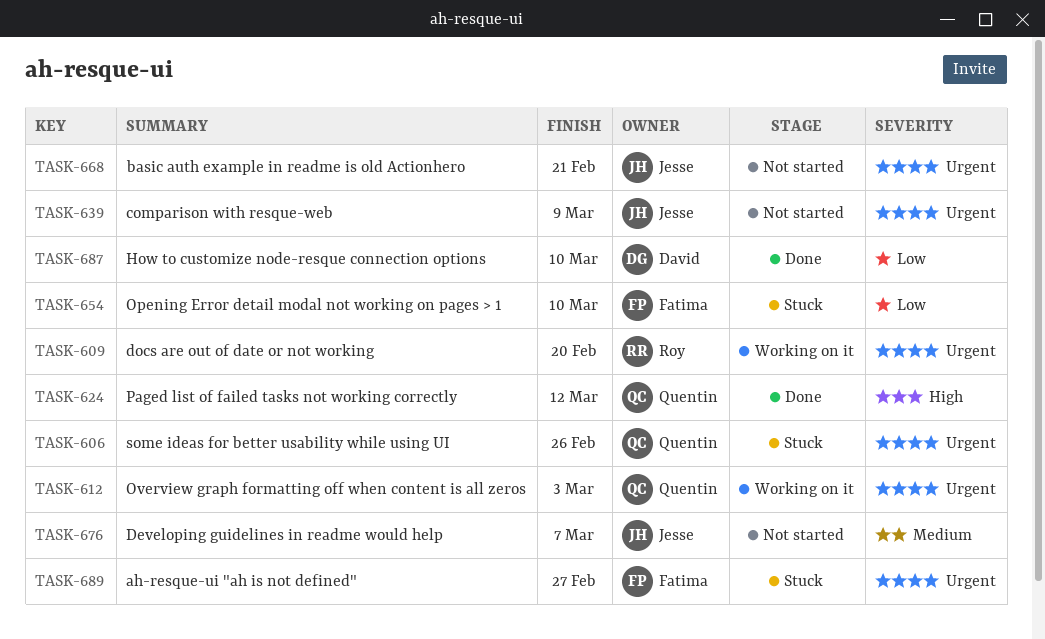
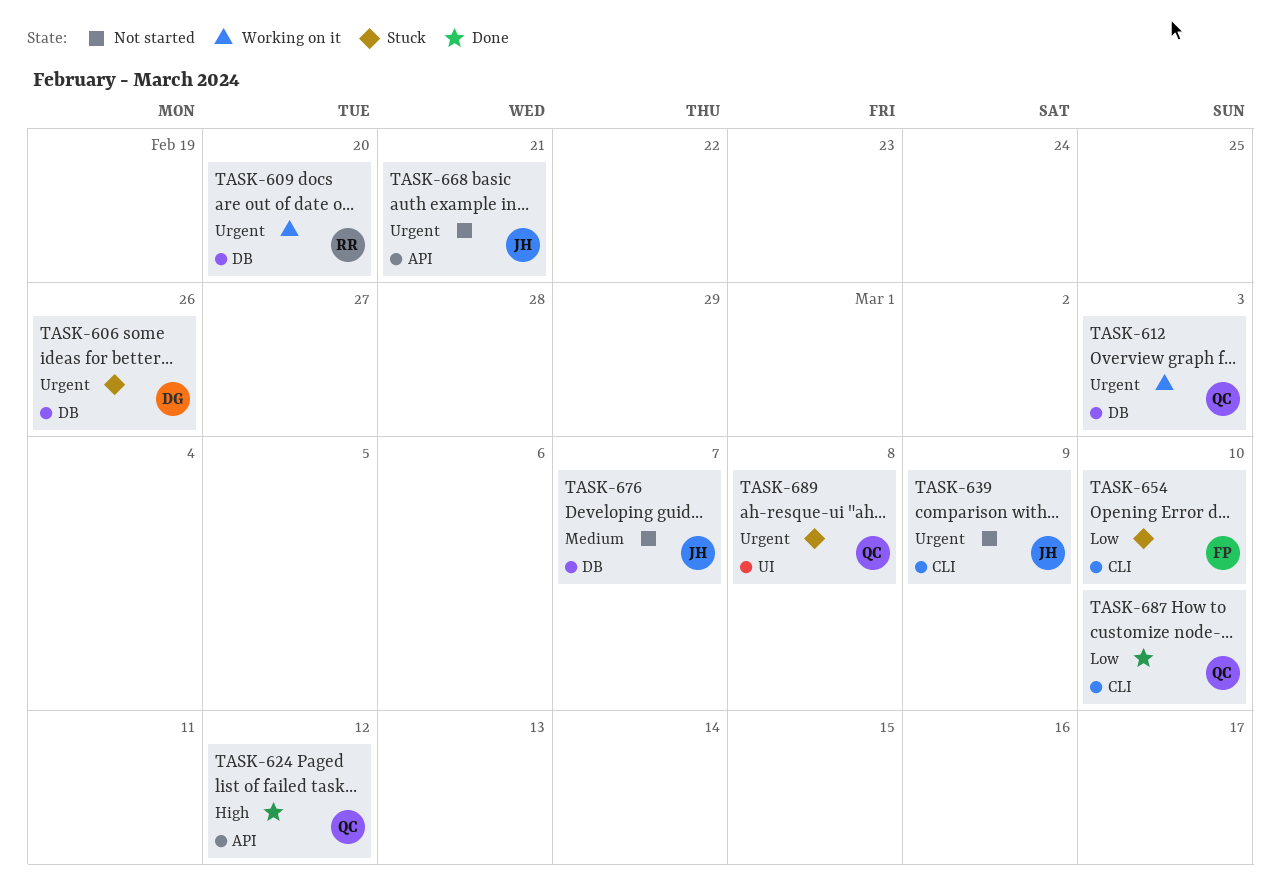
TASK-606, owner: Quentin -> David
TASK-687, owner: David -> Quentin
TASK-689, owner: Fatima -> Quentin
TASK-689, due: Feb 27 -> Mar 8

